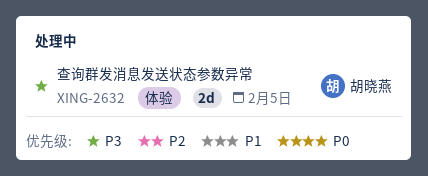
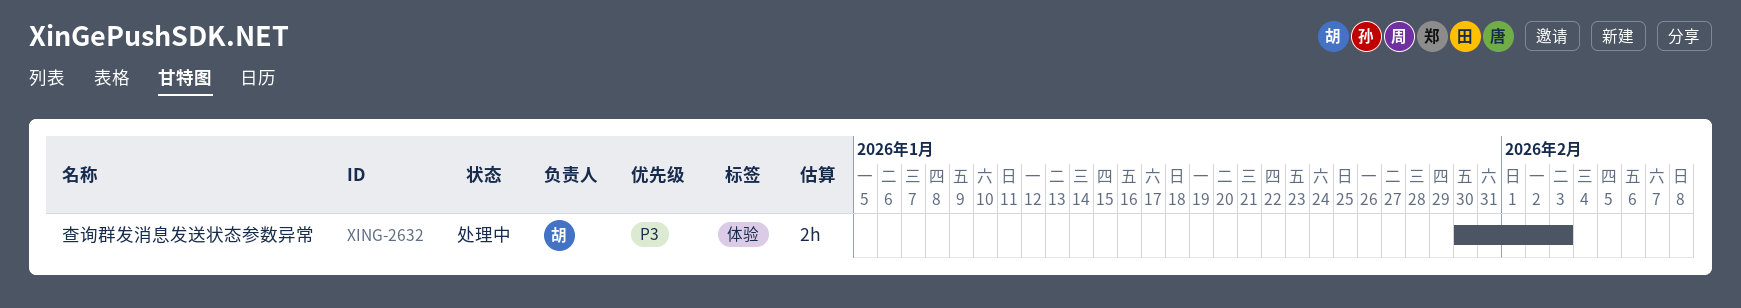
XING-2632, estimate: 2d -> 2h
XING-2632, due: Feb 5 -> Feb 3

